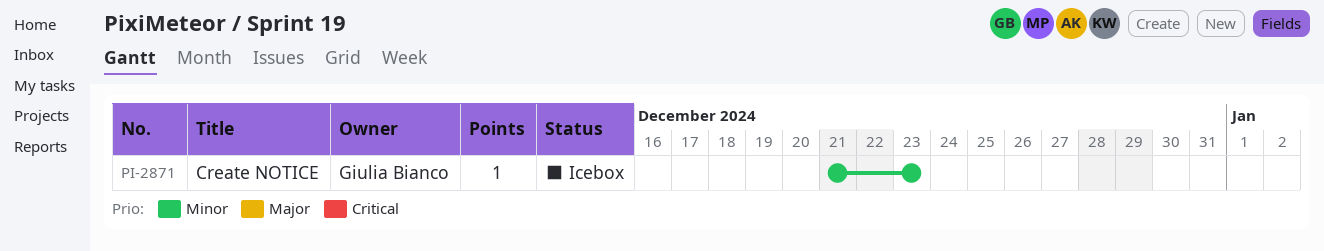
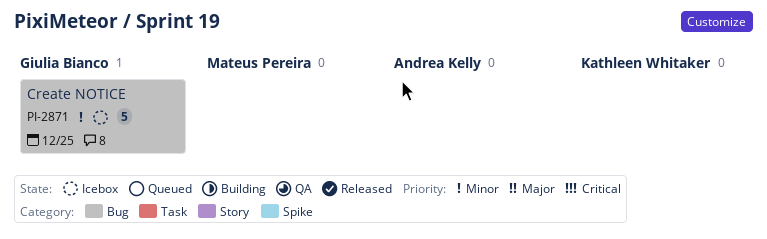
PI-2871, estimate: 1 -> 5
PI-2871, due: Dec 23 -> Dec 25

